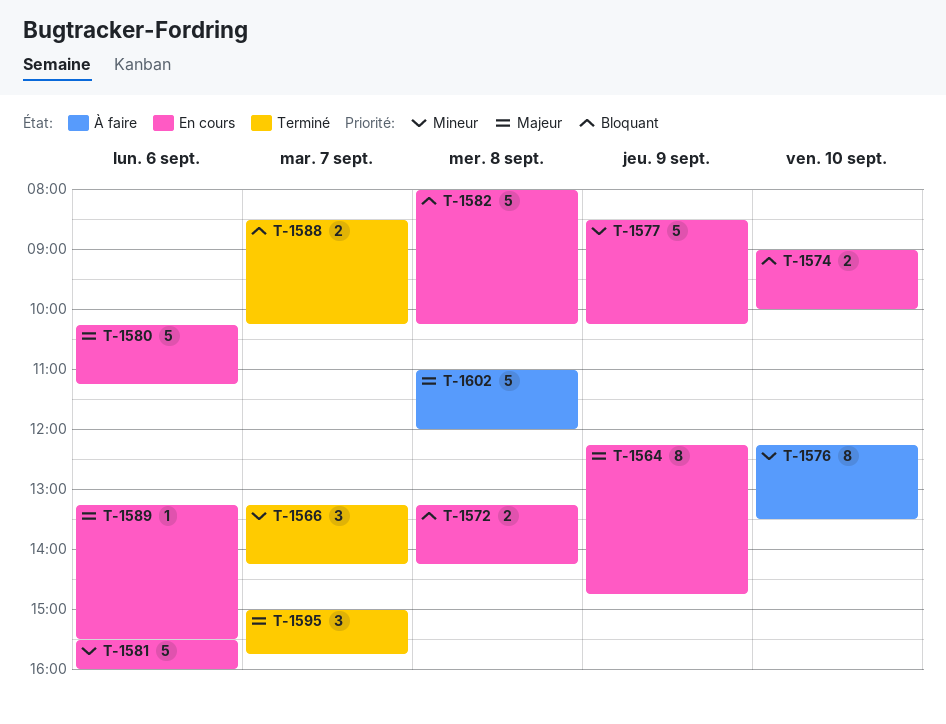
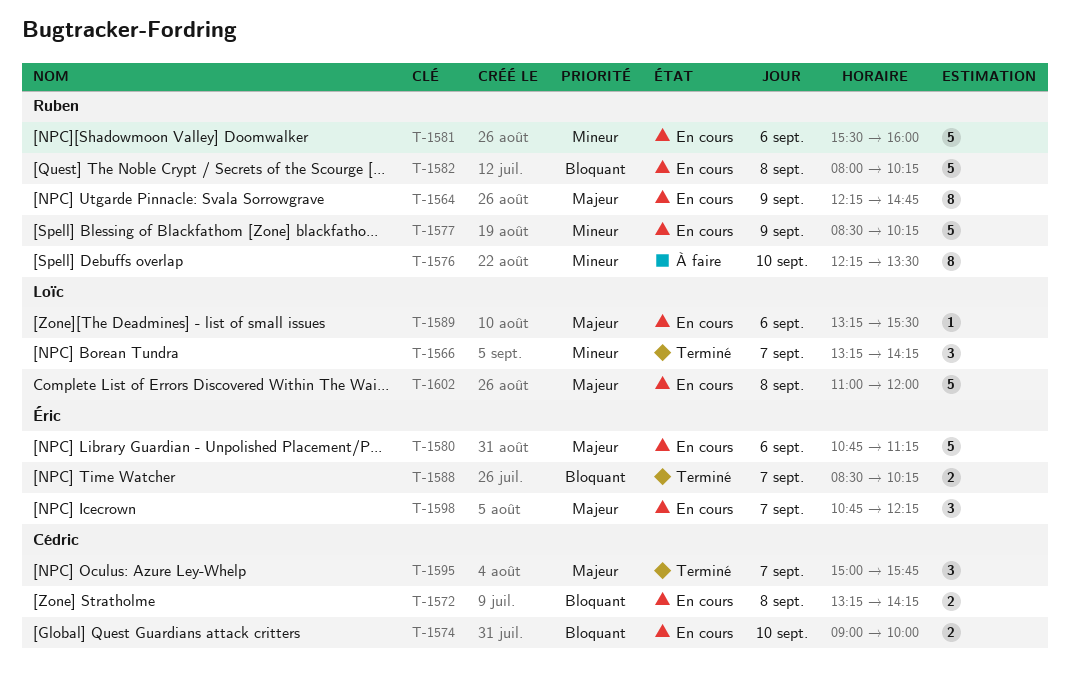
T-1580, begins: 10:15 -> 10:45
T-1598: none -> present
T-1602, status: À faire -> En cours

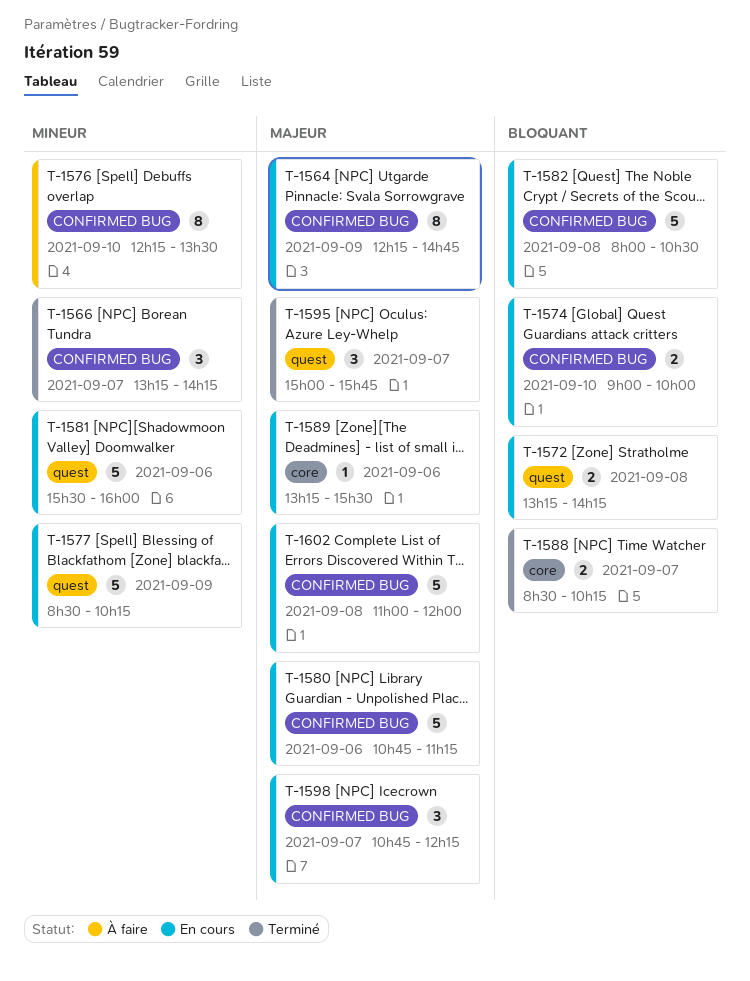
T-1582, ends: 10:15 -> 10:30

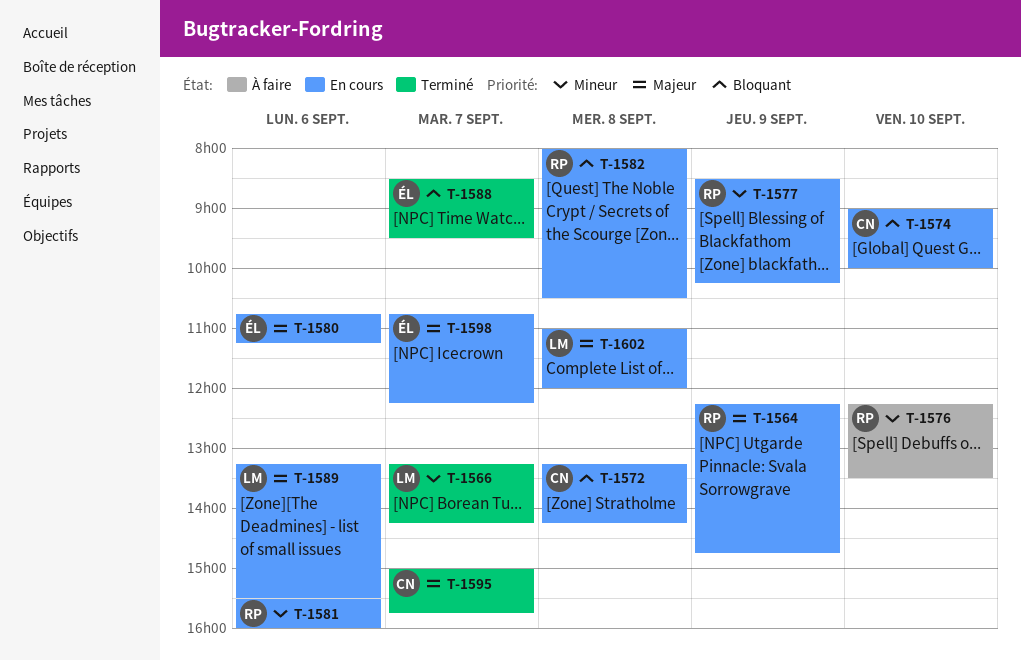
T-1588, ends: 10:15 -> 09:30

